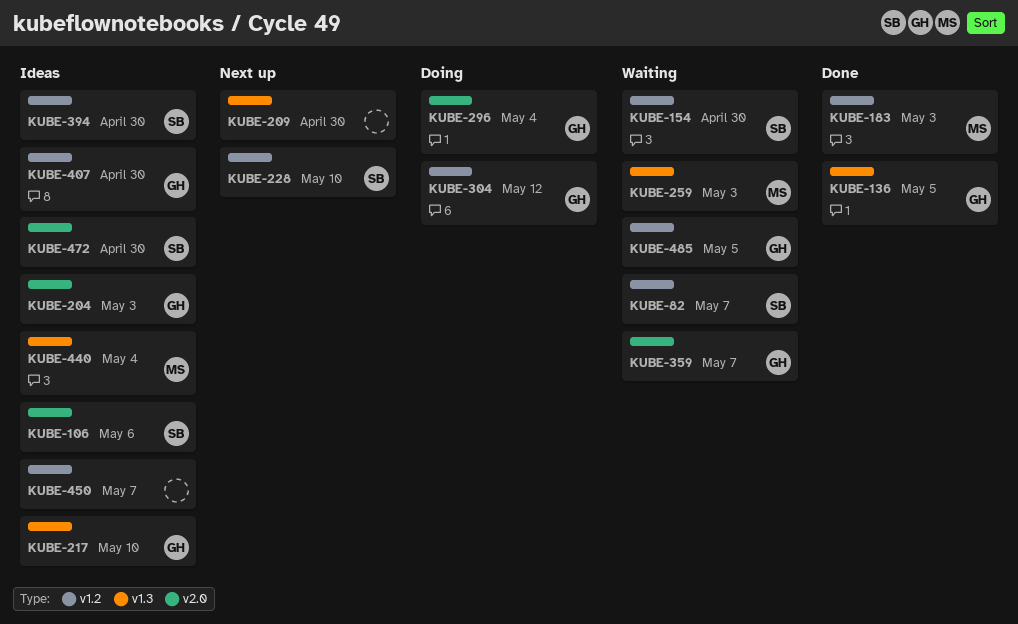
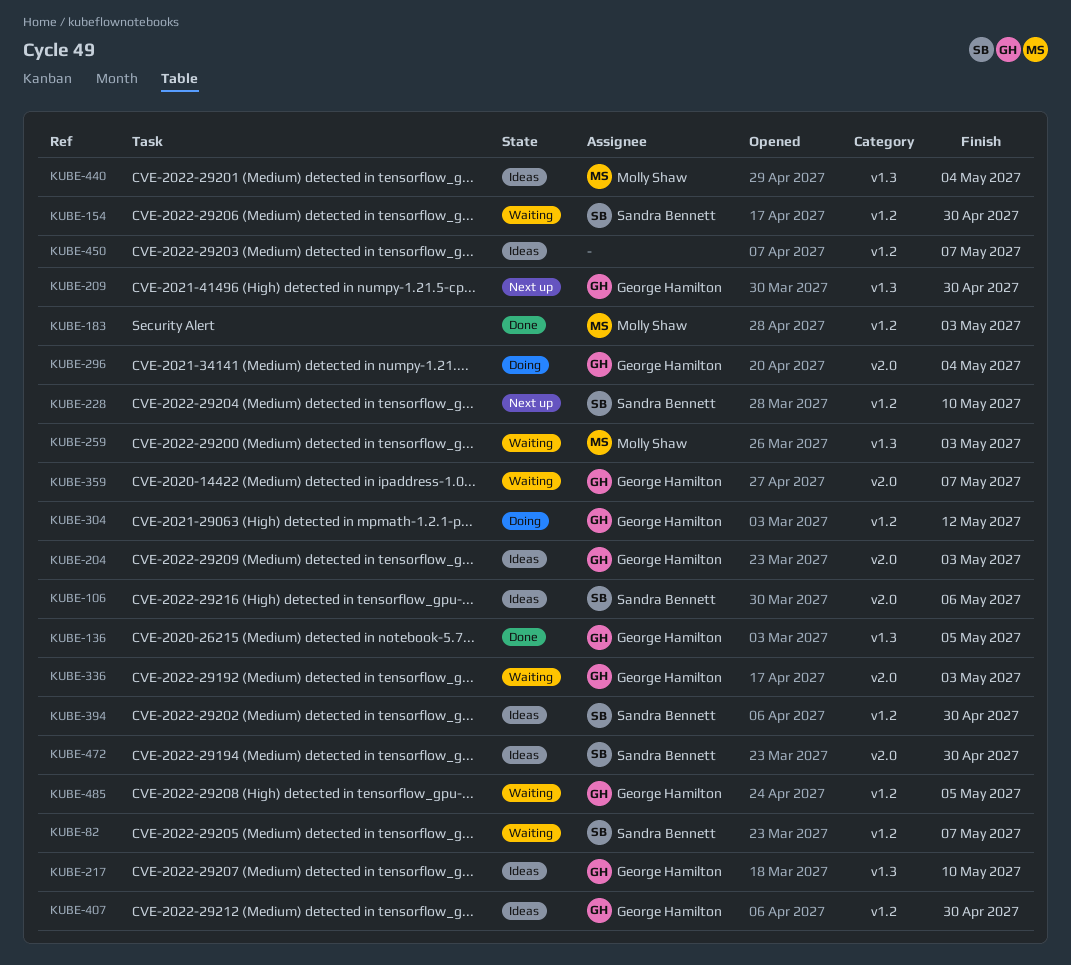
KUBE-209, owner: none -> George Hamilton
KUBE-336: none -> present

